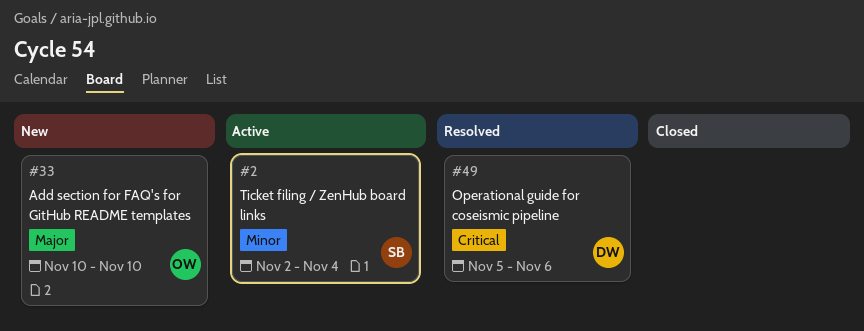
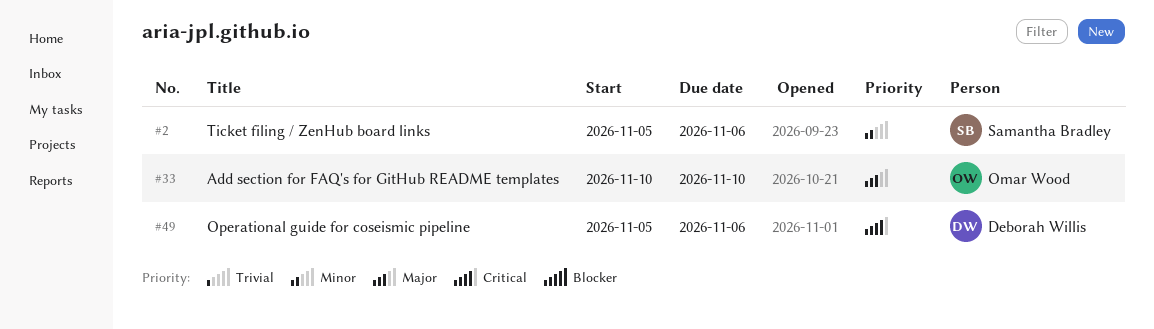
#2, start: Nov 2 -> Nov 5
#2, due: Nov 4 -> Nov 6

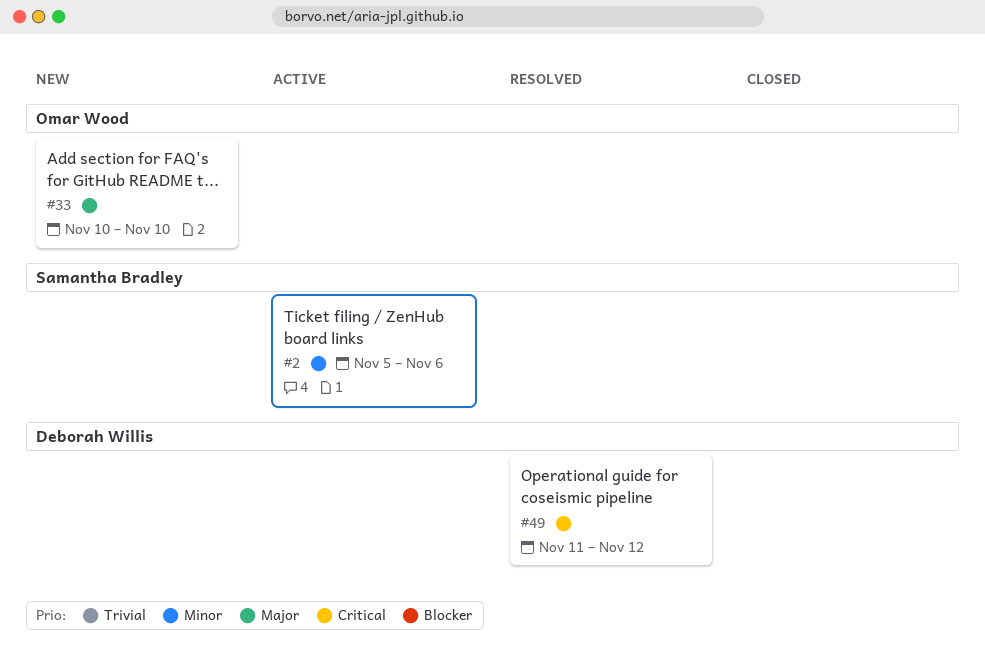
#49, start: Nov 5 -> Nov 11
#49, due: Nov 6 -> Nov 12

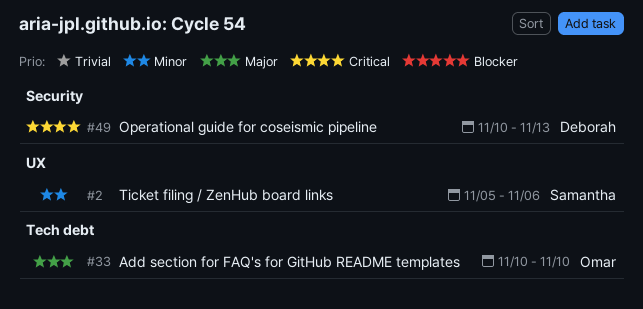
#49, start: Nov 11 -> Nov 10
#49, due: Nov 12 -> Nov 13

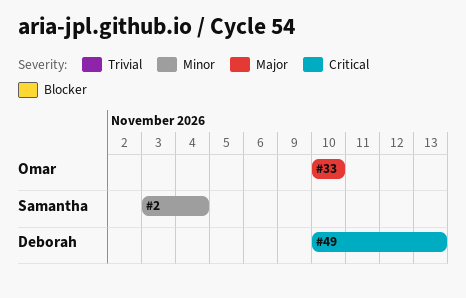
#2, start: Nov 5 -> Nov 3
#2, due: Nov 6 -> Nov 4

